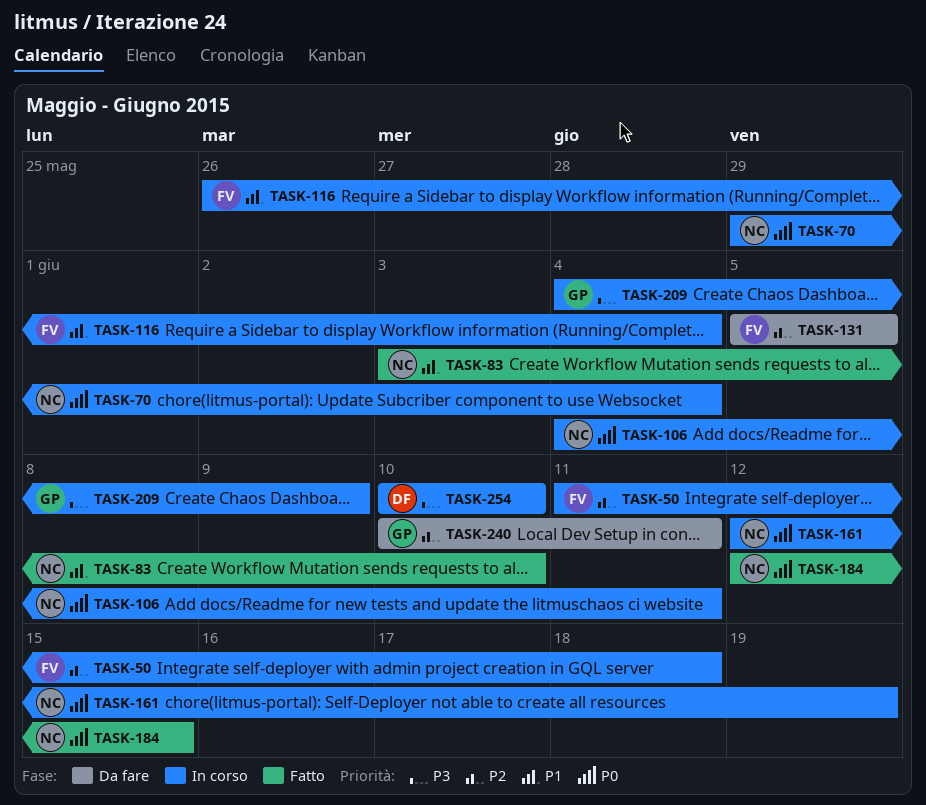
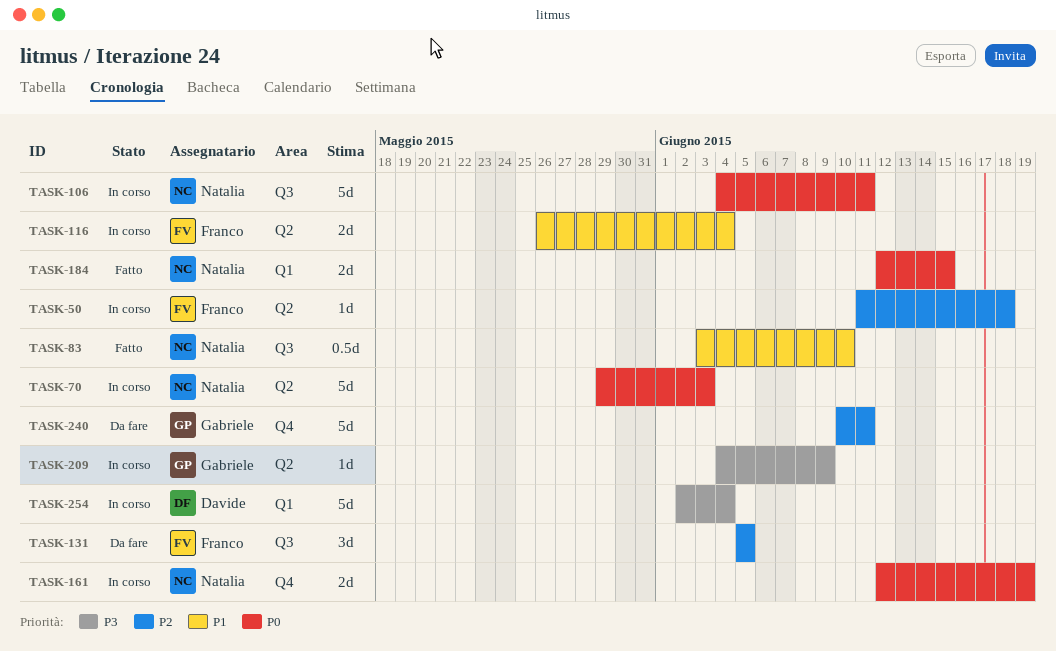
TASK-70, due: Jun 4 -> Jun 3
TASK-254, start: Jun 10 -> Jun 2
TASK-254, due: Jun 10 -> Jun 4

